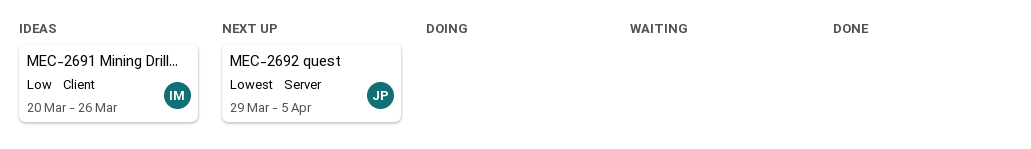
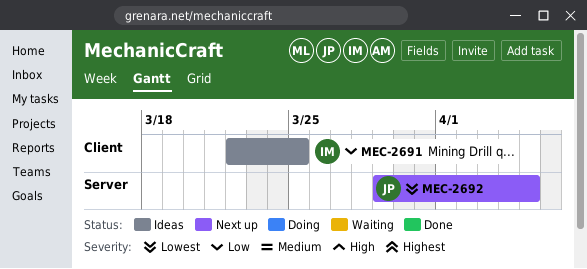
MEC-2691, start: Mar 20 -> Mar 22
MEC-2691, due: Mar 26 -> Mar 25

